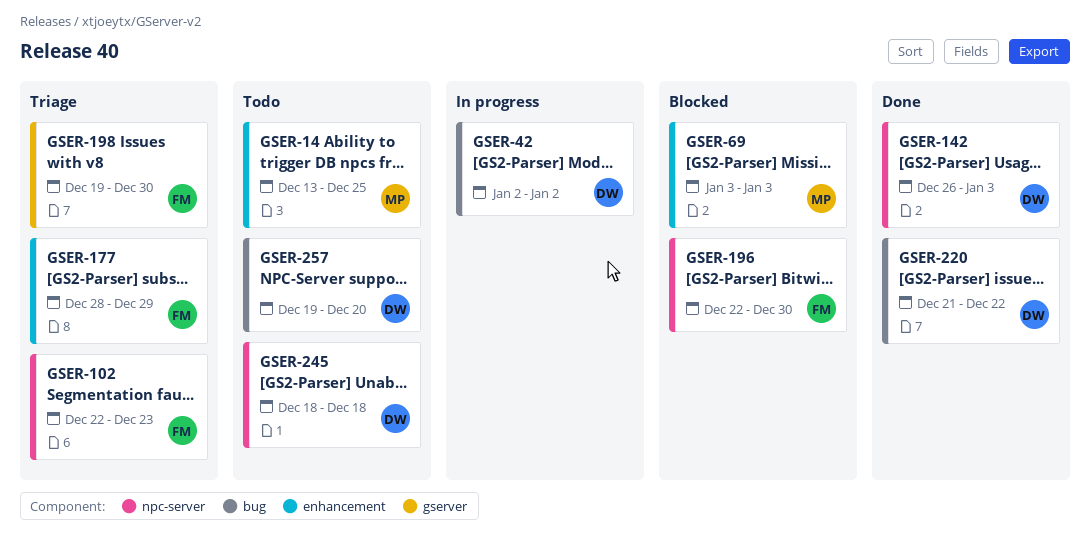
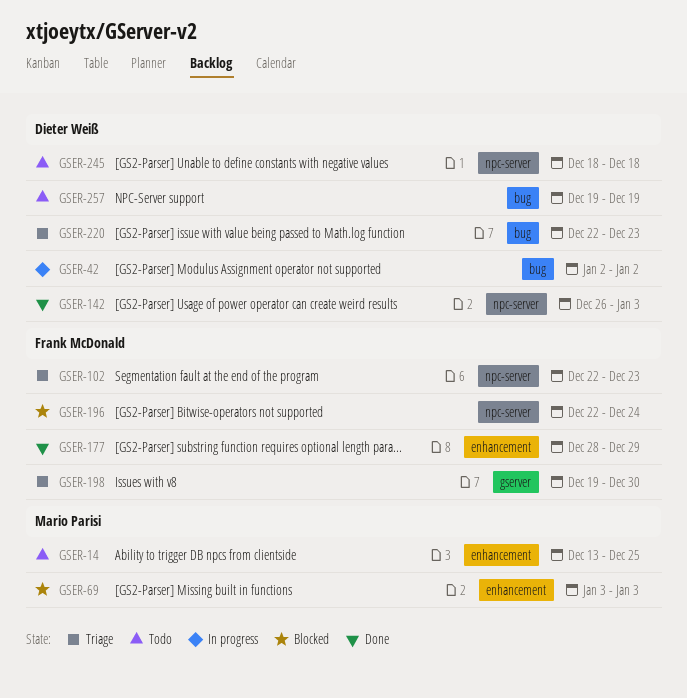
GSER-177, status: Triage -> Done
GSER-196, due: Dec 30 -> Dec 24
GSER-220, status: Done -> Triage
GSER-220, start: Dec 21 -> Dec 22
GSER-220, due: Dec 22 -> Dec 23
GSER-257, due: Dec 20 -> Dec 19

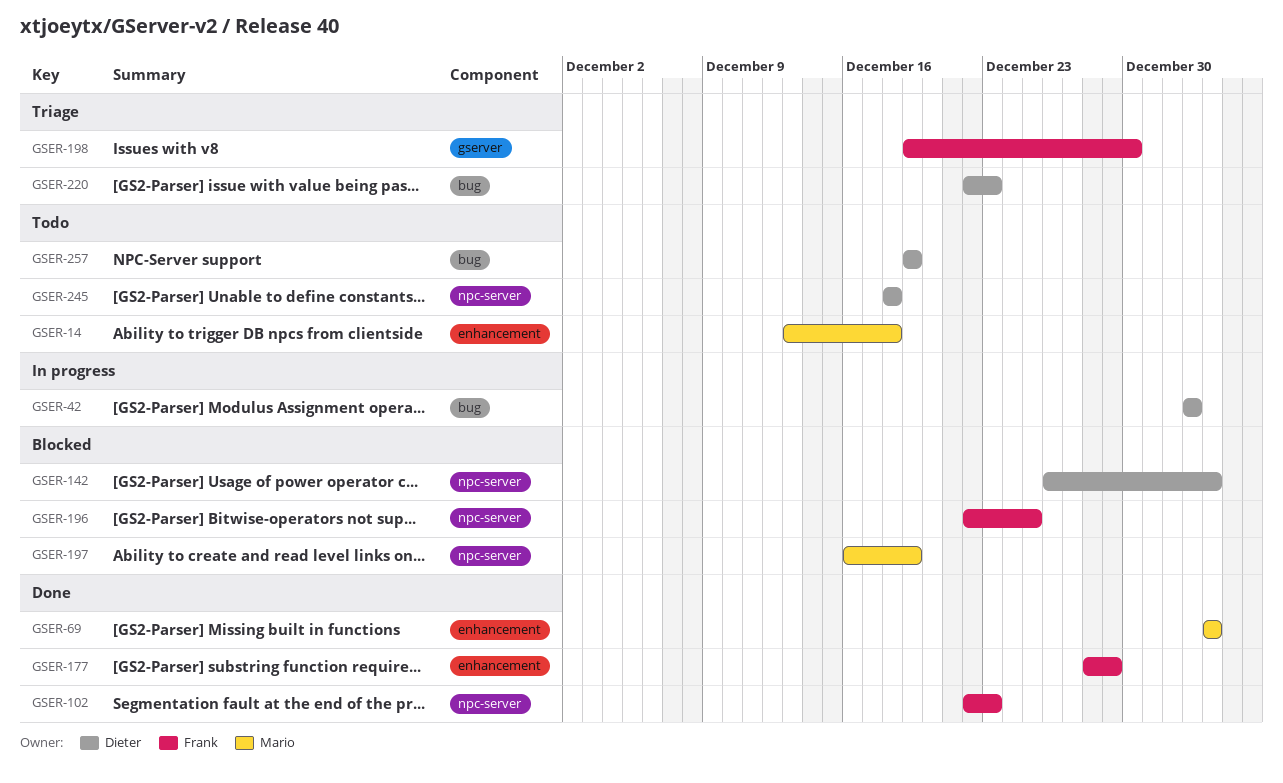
GSER-14, due: Dec 25 -> Dec 18
GSER-69, status: Blocked -> Done
GSER-102, status: Triage -> Done
GSER-142, status: Done -> Blocked
GSER-196, due: Dec 24 -> Dec 25
GSER-197: none -> present

